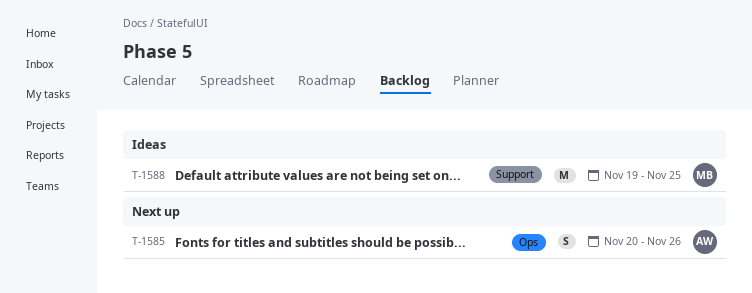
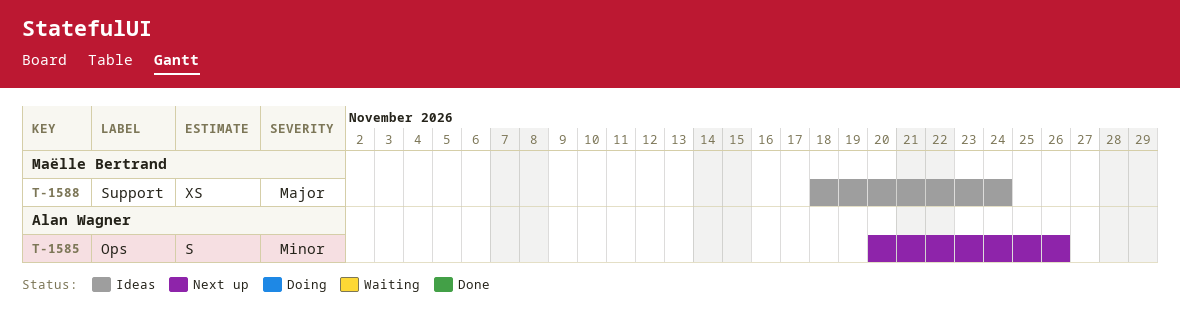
T-1588, estimate: M -> XS
T-1588, start: Nov 19 -> Nov 18
T-1588, due: Nov 25 -> Nov 24

